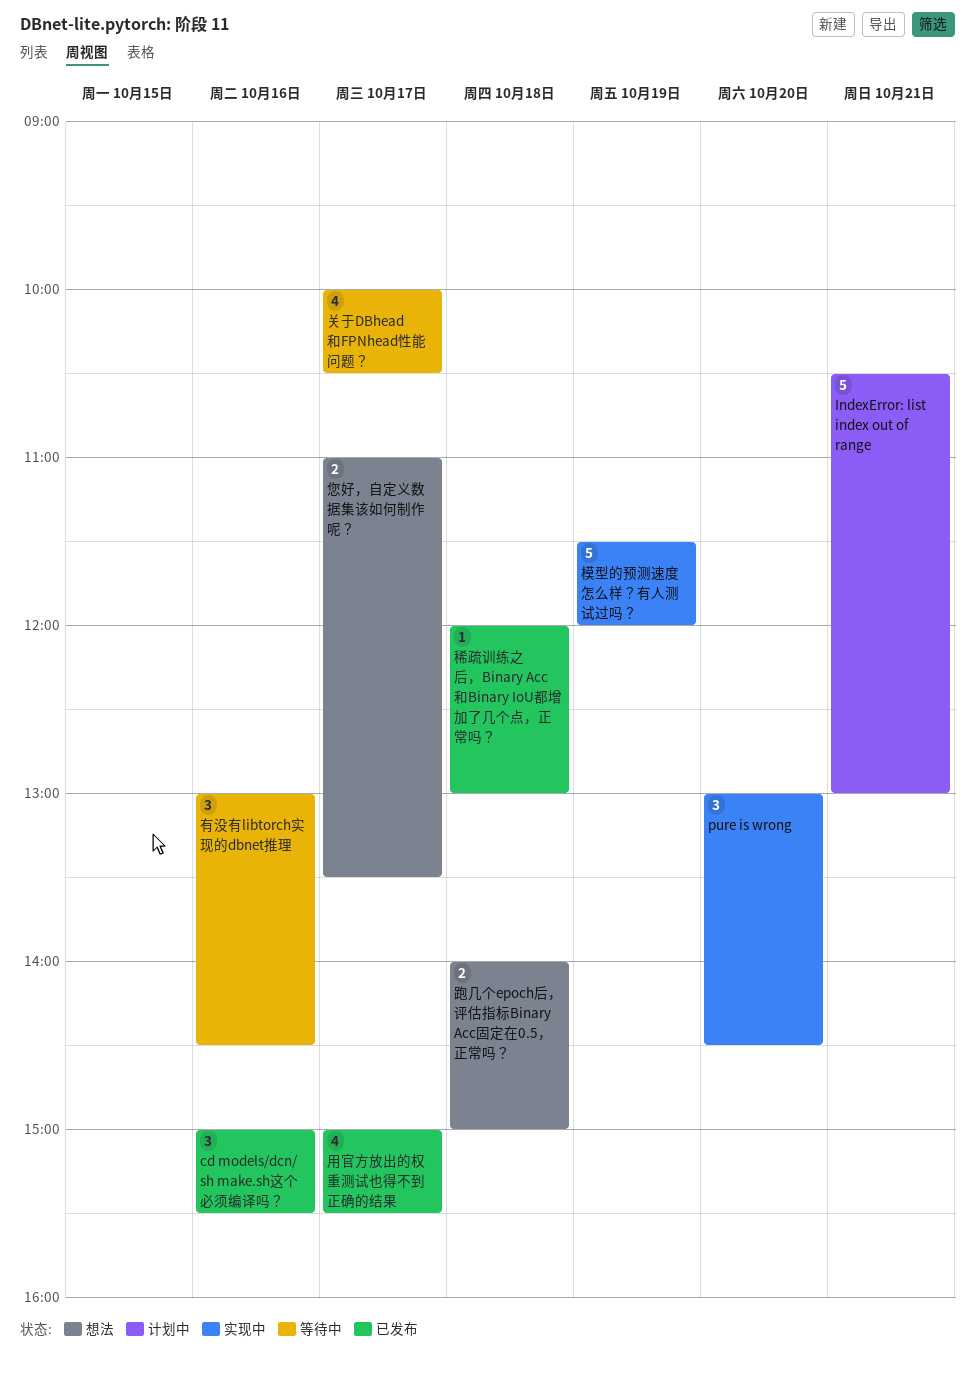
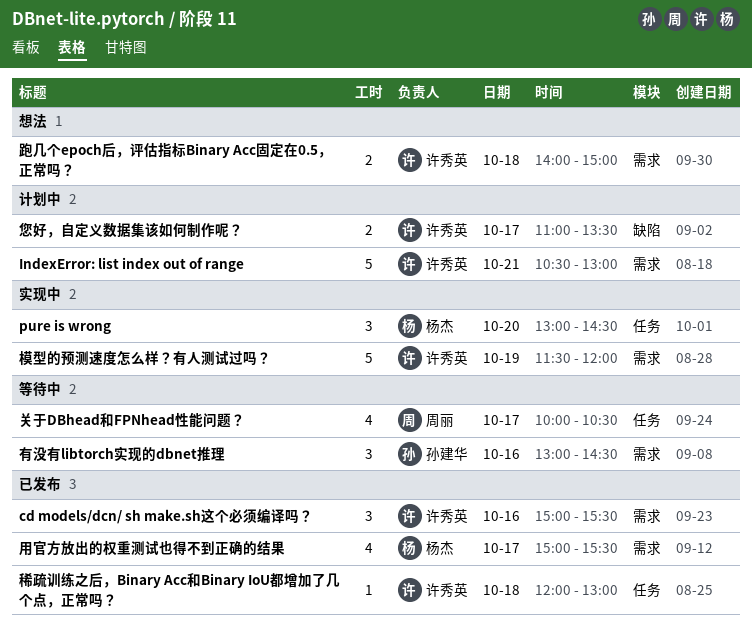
您好，自定义数据集该如何制作呢？, status: 想法 -> 计划中

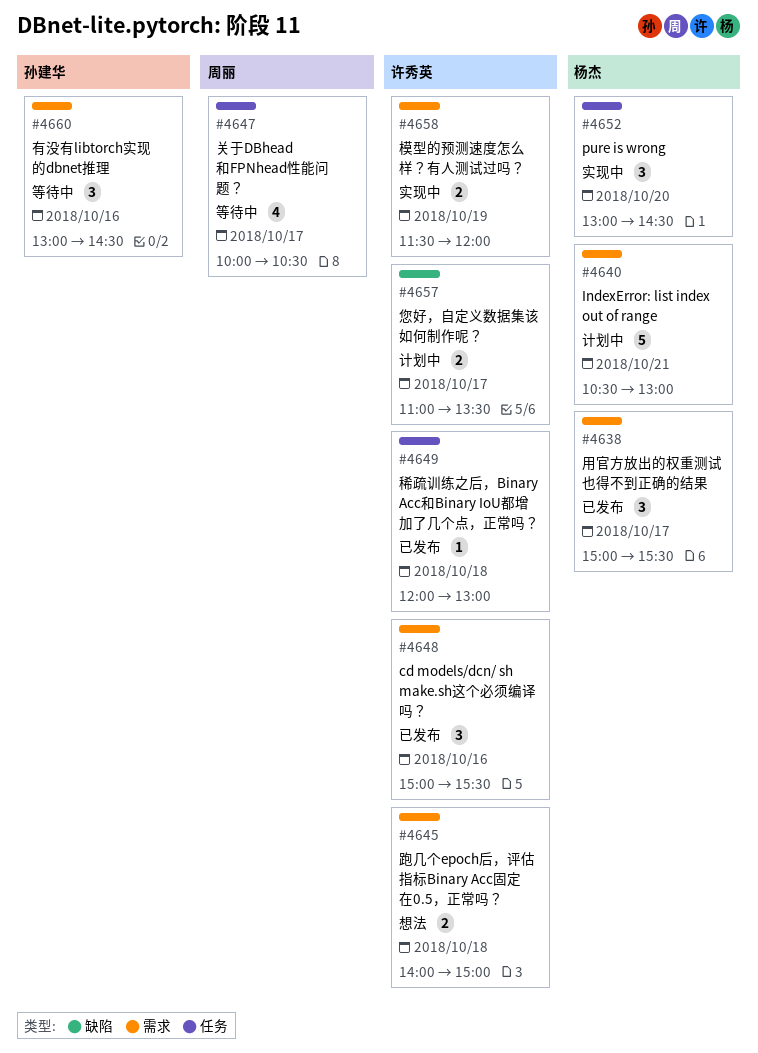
IndexError: list index out of range, owner: 许秀英 -> 杨杰
模型的预测速度怎么样？有人测试过吗？, estimate: 5 -> 2
用官方放出的权重测试也得不到正确的结果, estimate: 4 -> 3

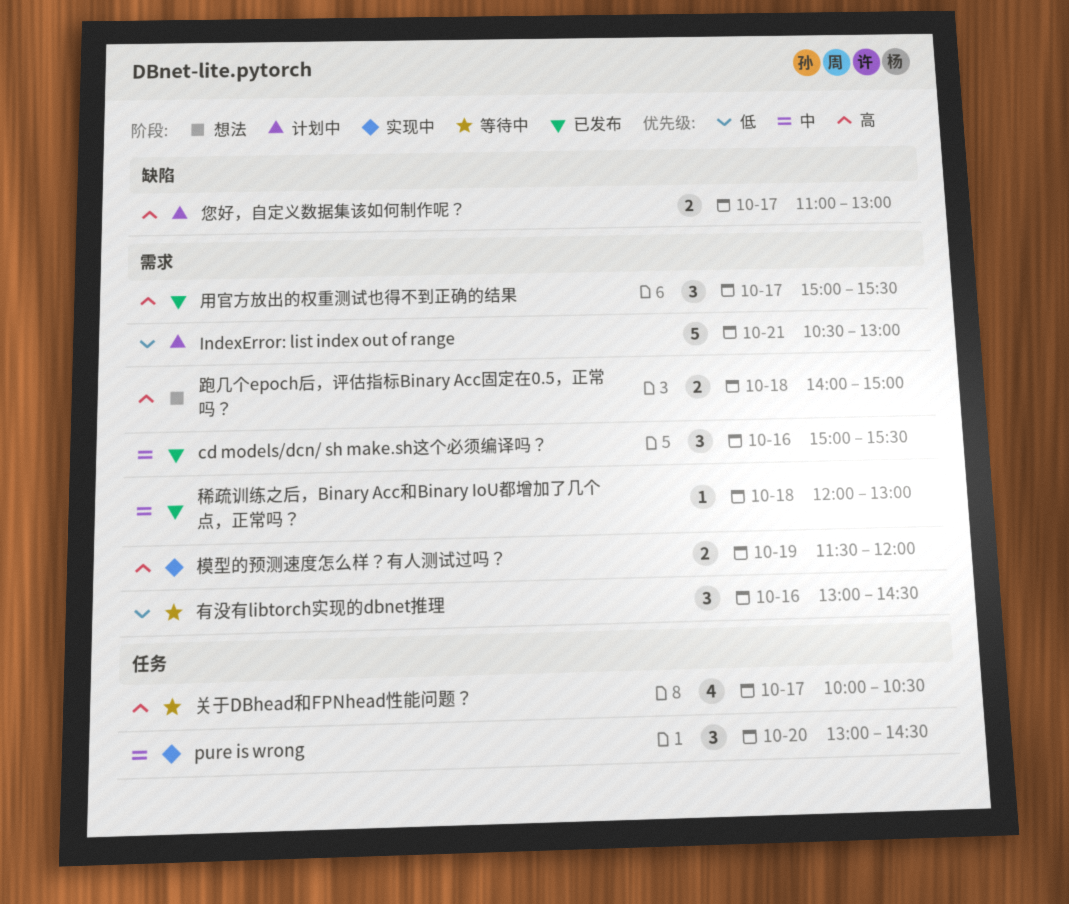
您好，自定义数据集该如何制作呢？, ends: 13:30 -> 13:00
稀疏训练之后，Binary Acc和Binary IoU都增加了几个点，正常吗？, label: 任务 -> 需求

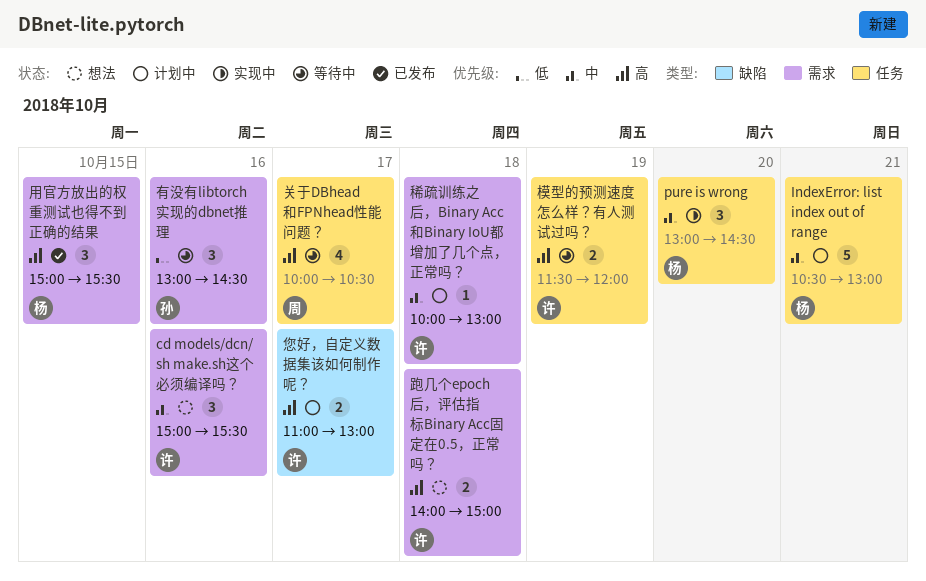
cd models/dcn/ sh make.sh这个必须编译吗？, status: 已发布 -> 想法
IndexError: list index out of range, priority: 低 -> 中
IndexError: list index out of range, label: 需求 -> 任务
模型的预测速度怎么样？有人测试过吗？, status: 实现中 -> 等待中
模型的预测速度怎么样？有人测试过吗？, label: 需求 -> 任务
用官方放出的权重测试也得不到正确的结果, day: Oct 17 -> Oct 15
稀疏训练之后，Binary Acc和Binary IoU都增加了几个点，正常吗？, status: 已发布 -> 计划中
稀疏训练之后，Binary Acc和Binary IoU都增加了几个点，正常吗？, begins: 12:00 -> 10:00

